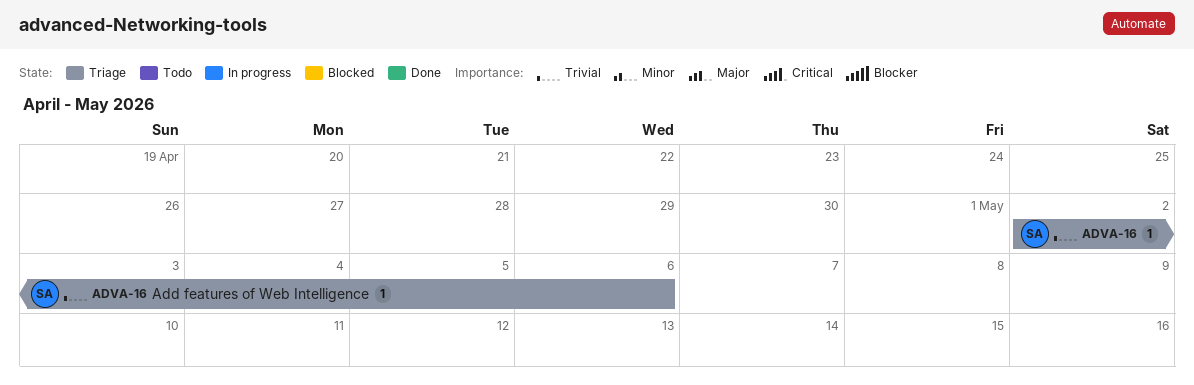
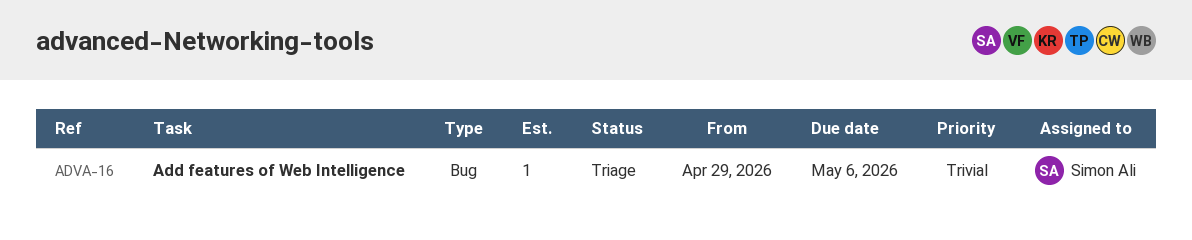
ADVA-16, start: May 2 -> Apr 29

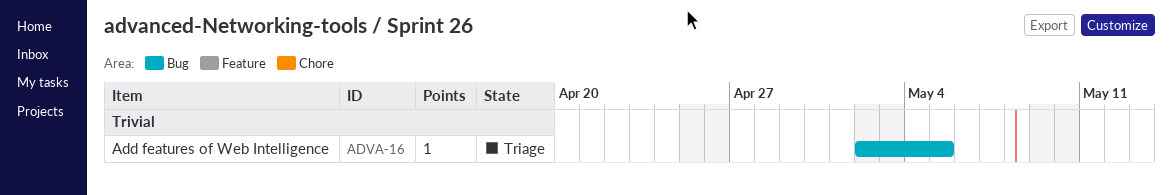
ADVA-16, start: Apr 29 -> May 2
ADVA-16, due: May 6 -> May 5

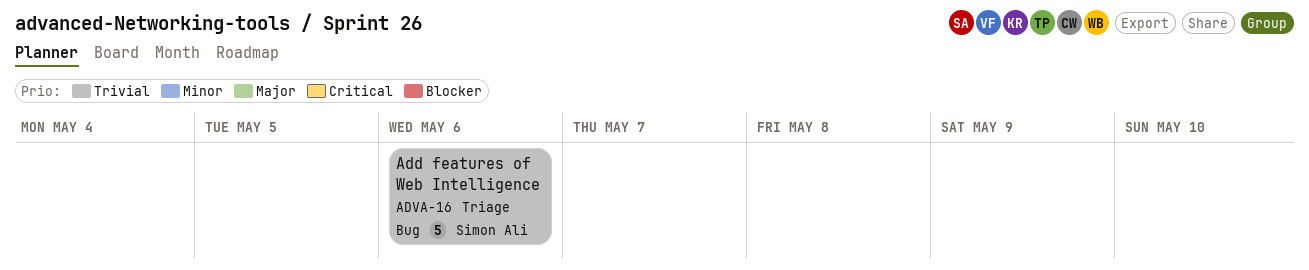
ADVA-16, estimate: 1 -> 5
ADVA-16, due: May 5 -> May 6

